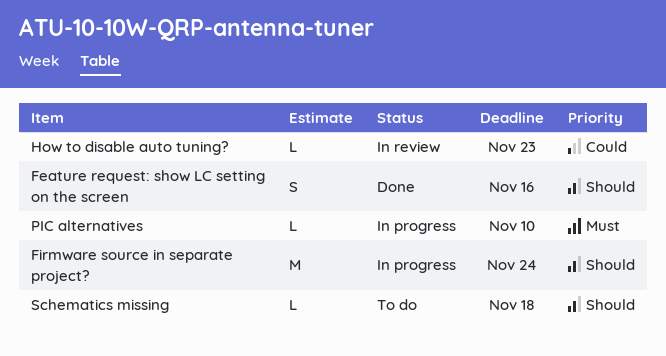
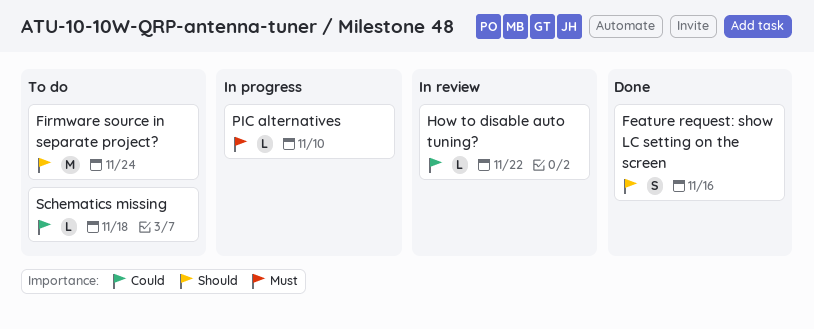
Firmware source in separate project?, status: In progress -> To do
How to disable auto tuning?, due: Nov 23 -> Nov 22
Schematics missing, priority: Should -> Could

